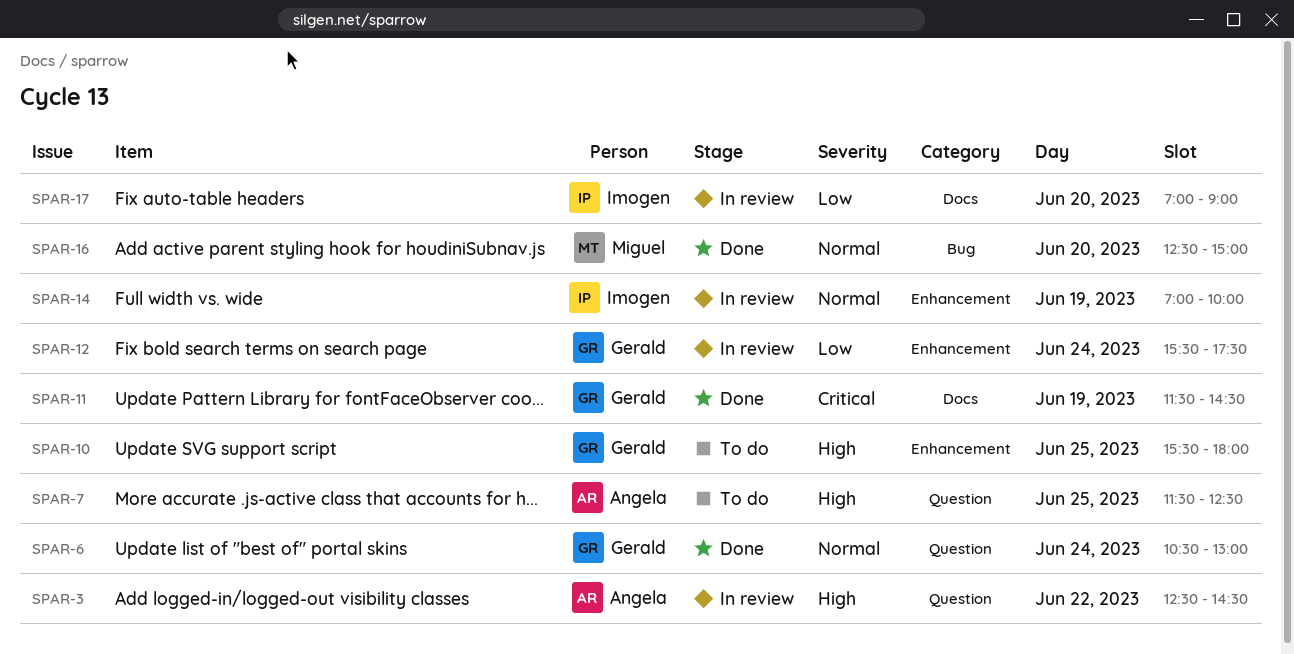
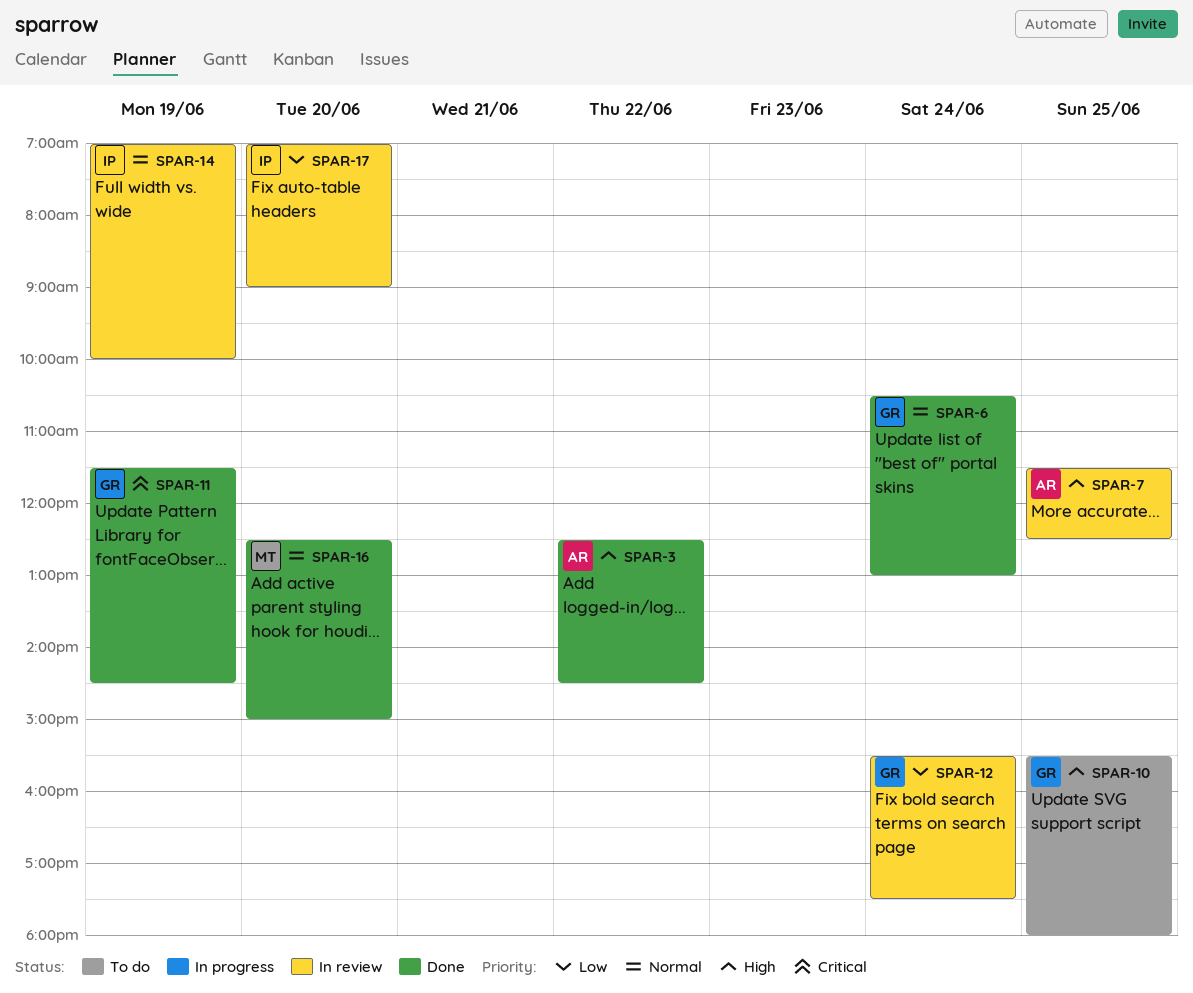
SPAR-3, status: In review -> Done
SPAR-7, status: To do -> In review

